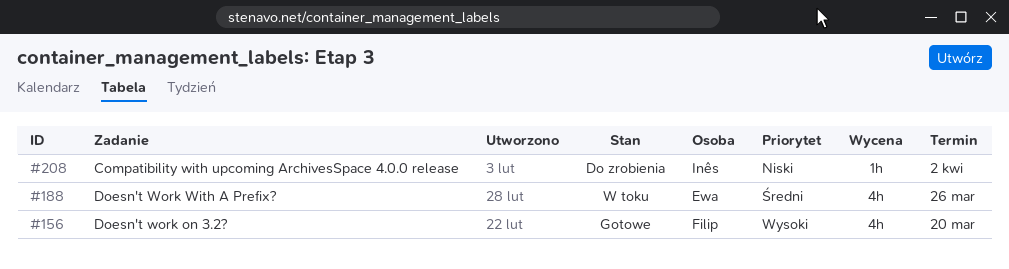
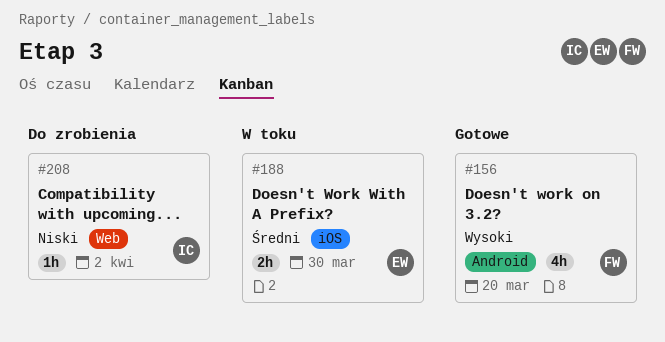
#188, estimate: 4h -> 2h
#188, due: Mar 26 -> Mar 30

